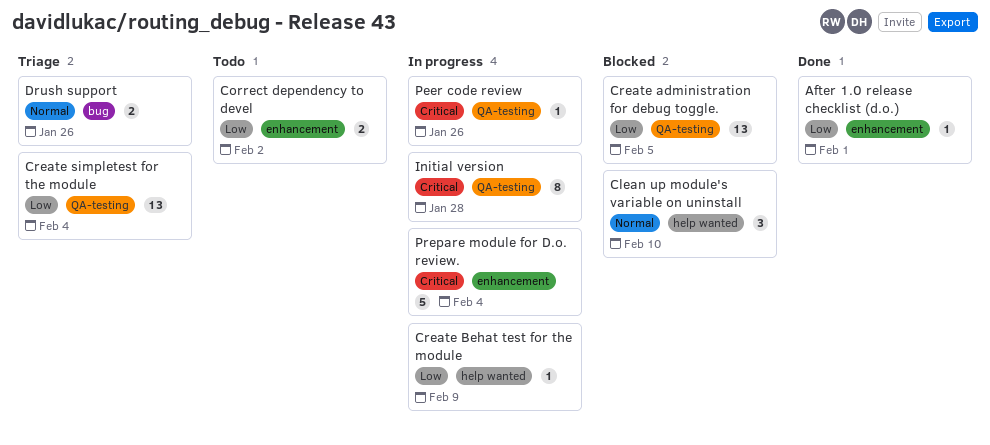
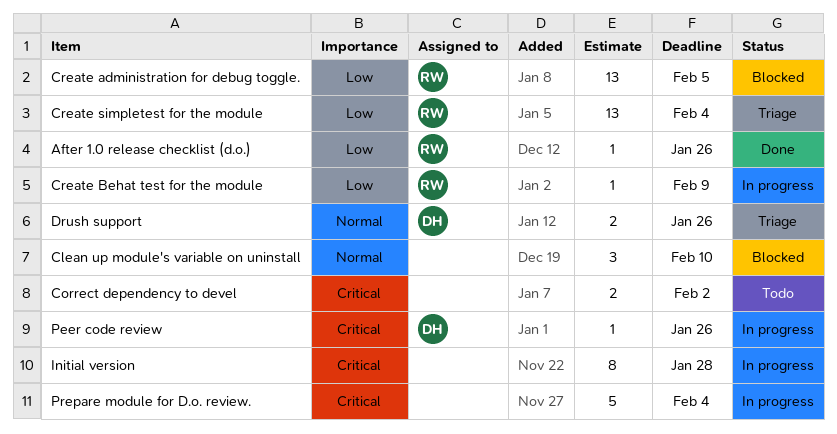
After 1.0 release checklist (d.o.), due: Feb 1 -> Jan 26
Correct dependency to devel, priority: Low -> Critical

